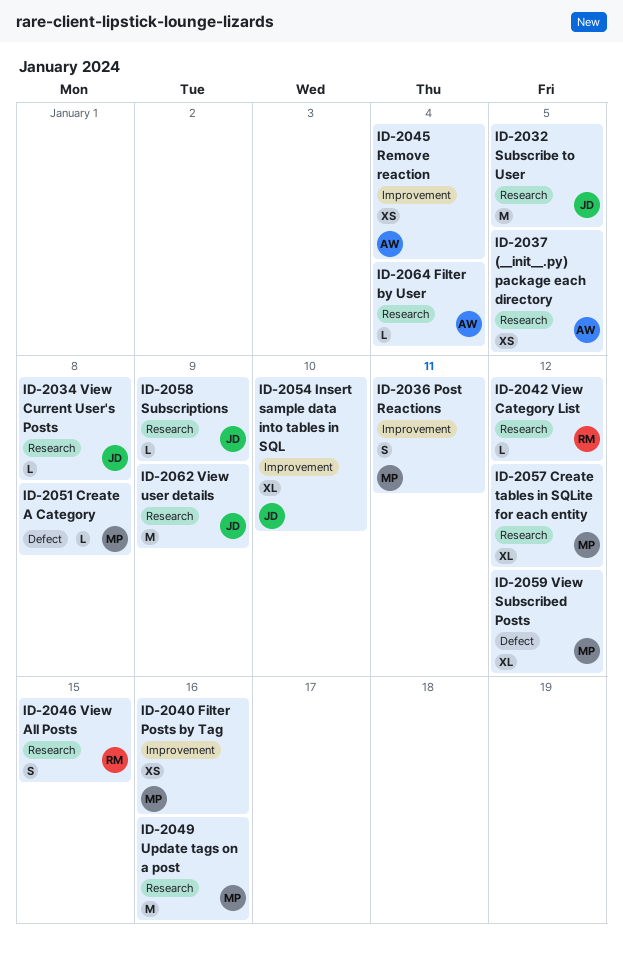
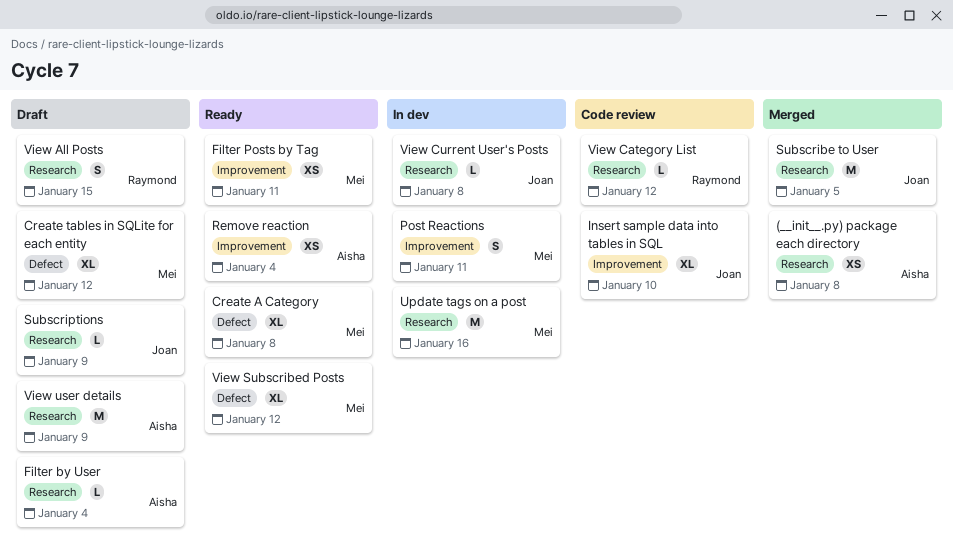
(__init__.py) package each directory, due: Jan 5 -> Jan 8
Create A Category, estimate: L -> XL
Create tables in SQLite for each entity, label: Research -> Defect
Filter Posts by Tag, due: Jan 16 -> Jan 11
View user details, owner: Joan -> Aisha

